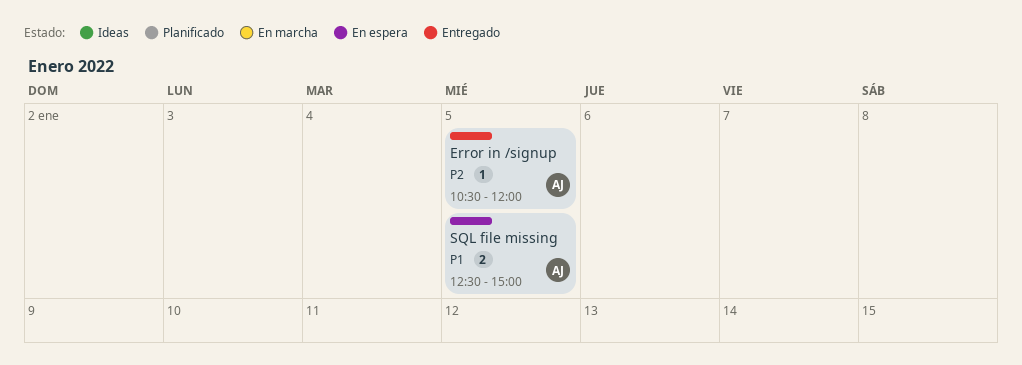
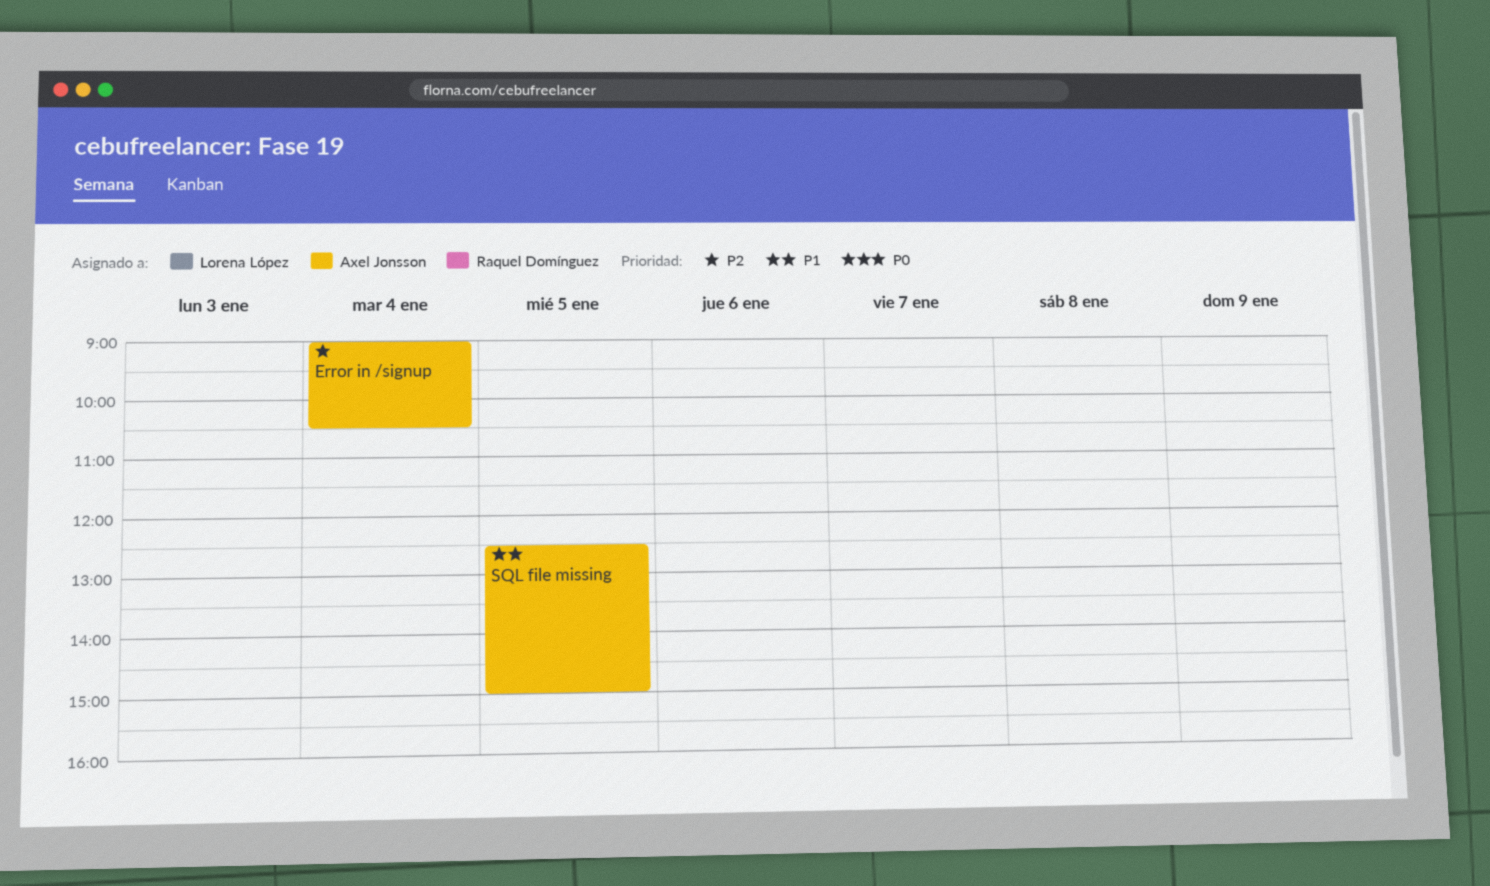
Error in /signup, day: Jan 5 -> Jan 4
Error in /signup, begins: 10:30 -> 09:00
Error in /signup, ends: 12:00 -> 10:30

